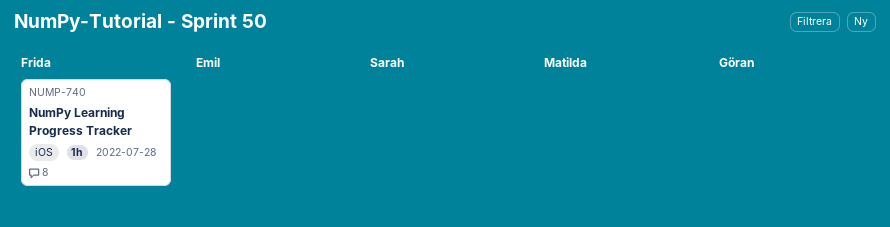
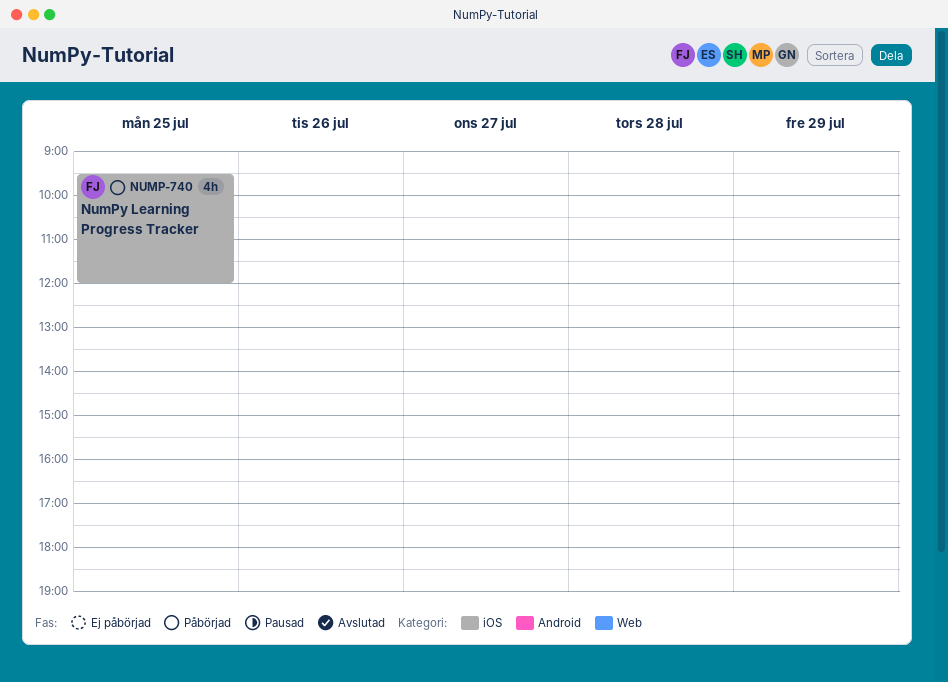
NUMP-740, estimate: 1h -> 4h
NUMP-740, day: Jul 28 -> Jul 25

